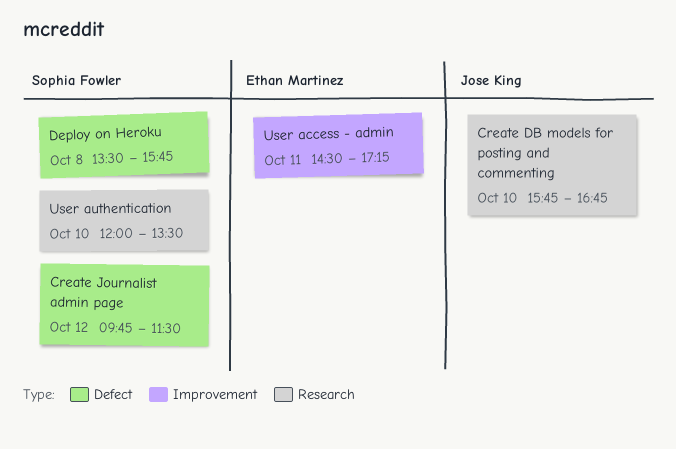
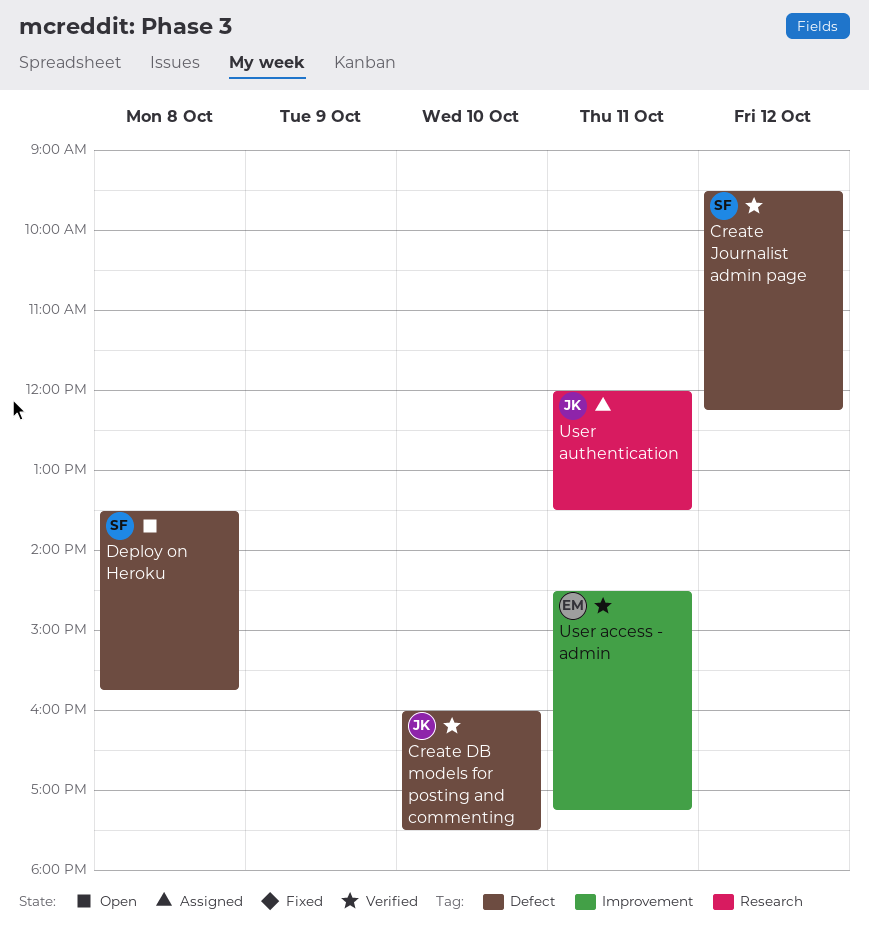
Create DB models for posting and commenting, label: Research -> Defect
Create DB models for posting and commenting, begins: 15:45 -> 16:00
Create DB models for posting and commenting, ends: 16:45 -> 17:30
Create Journalist admin page, begins: 09:45 -> 09:30
Create Journalist admin page, ends: 11:30 -> 12:15
User authentication, owner: Sophia Fowler -> Jose King
User authentication, day: Oct 10 -> Oct 11

